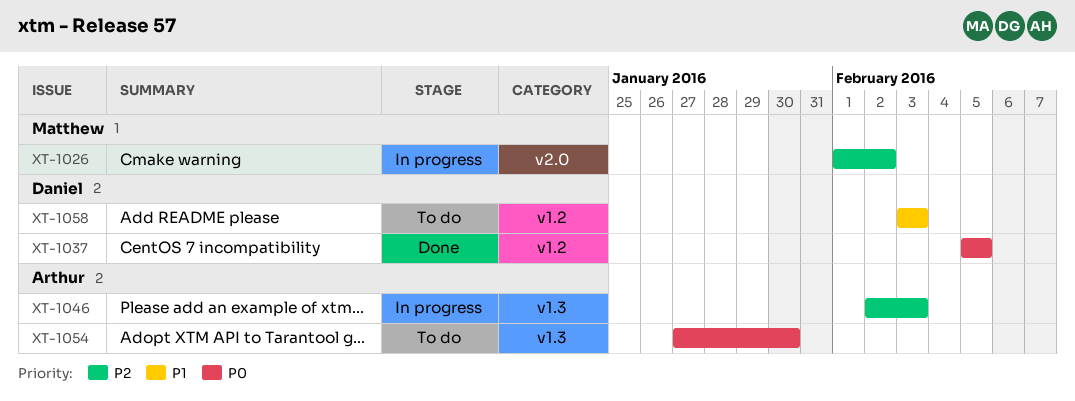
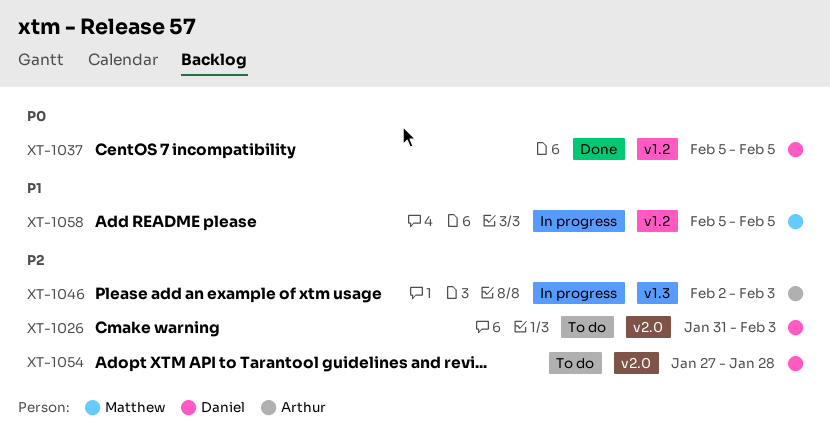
XT-1026, status: In progress -> To do
XT-1026, owner: Matthew -> Daniel
XT-1026, start: Feb 1 -> Jan 31
XT-1026, due: Feb 2 -> Feb 3
XT-1054, owner: Arthur -> Daniel
XT-1054, priority: P0 -> P2
XT-1054, label: v1.3 -> v2.0
XT-1054, due: Jan 30 -> Jan 28
XT-1058, status: To do -> In progress
XT-1058, owner: Daniel -> Matthew
XT-1058, start: Feb 3 -> Feb 5
XT-1058, due: Feb 3 -> Feb 5

